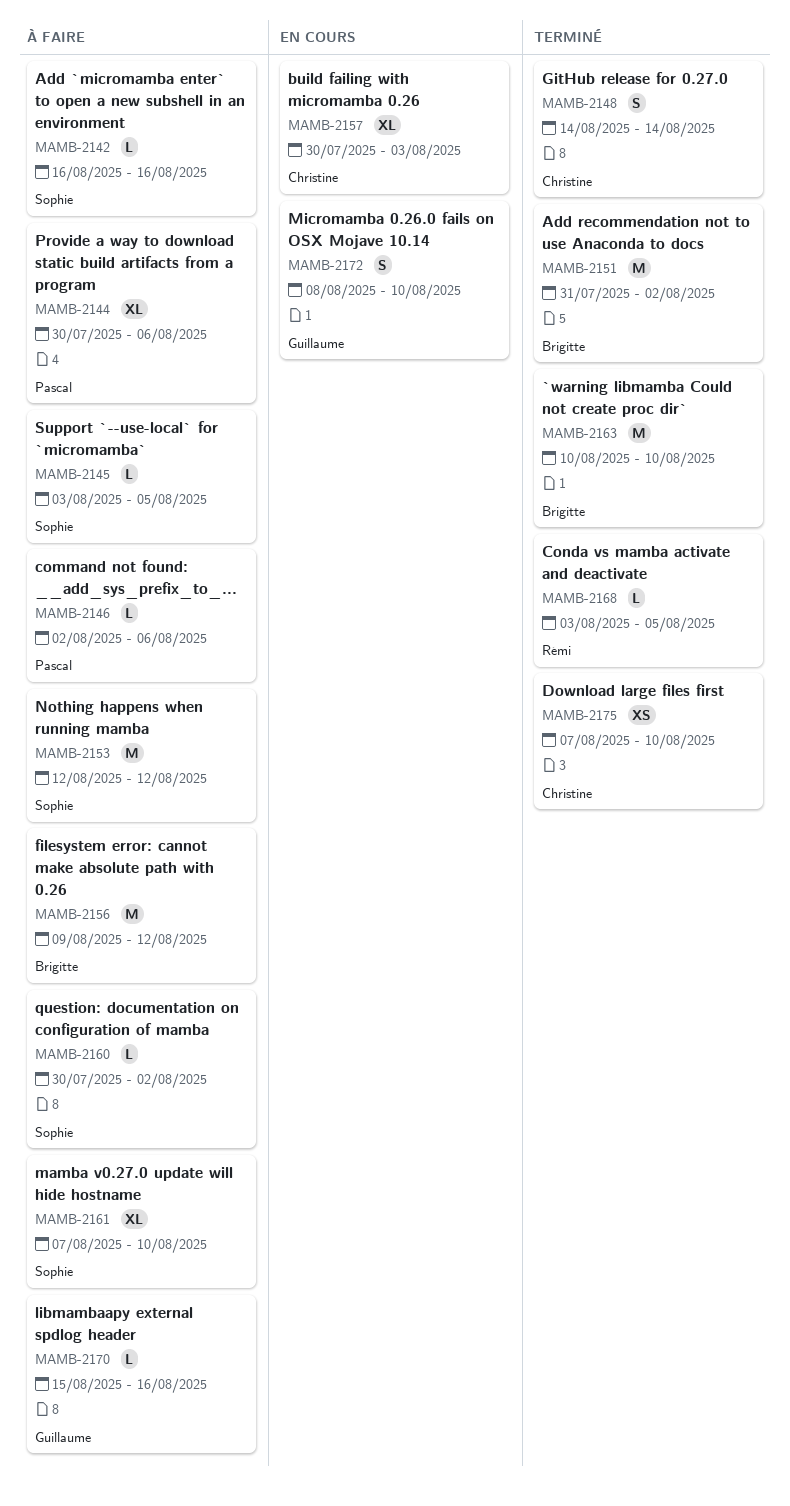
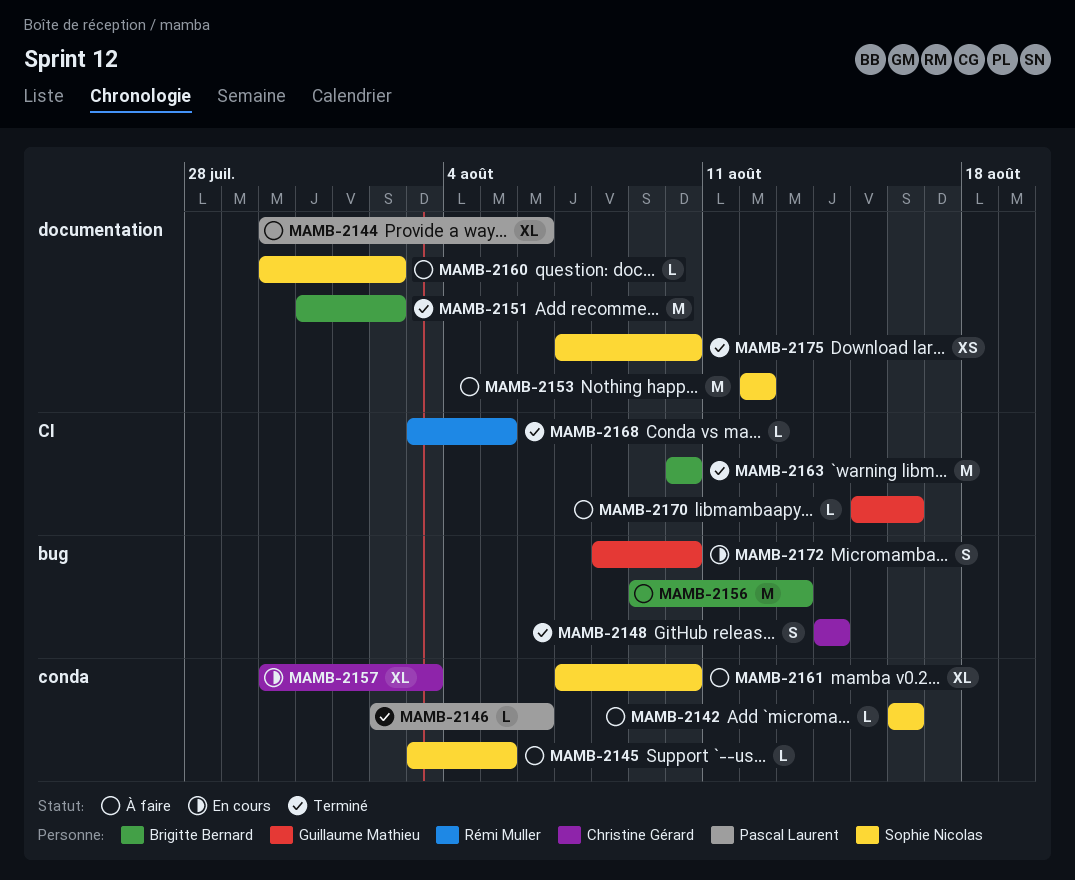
MAMB-2146, status: À faire -> Terminé
MAMB-2156, due: Aug 12 -> Aug 13
MAMB-2175, owner: Christine Gérard -> Sophie Nicolas

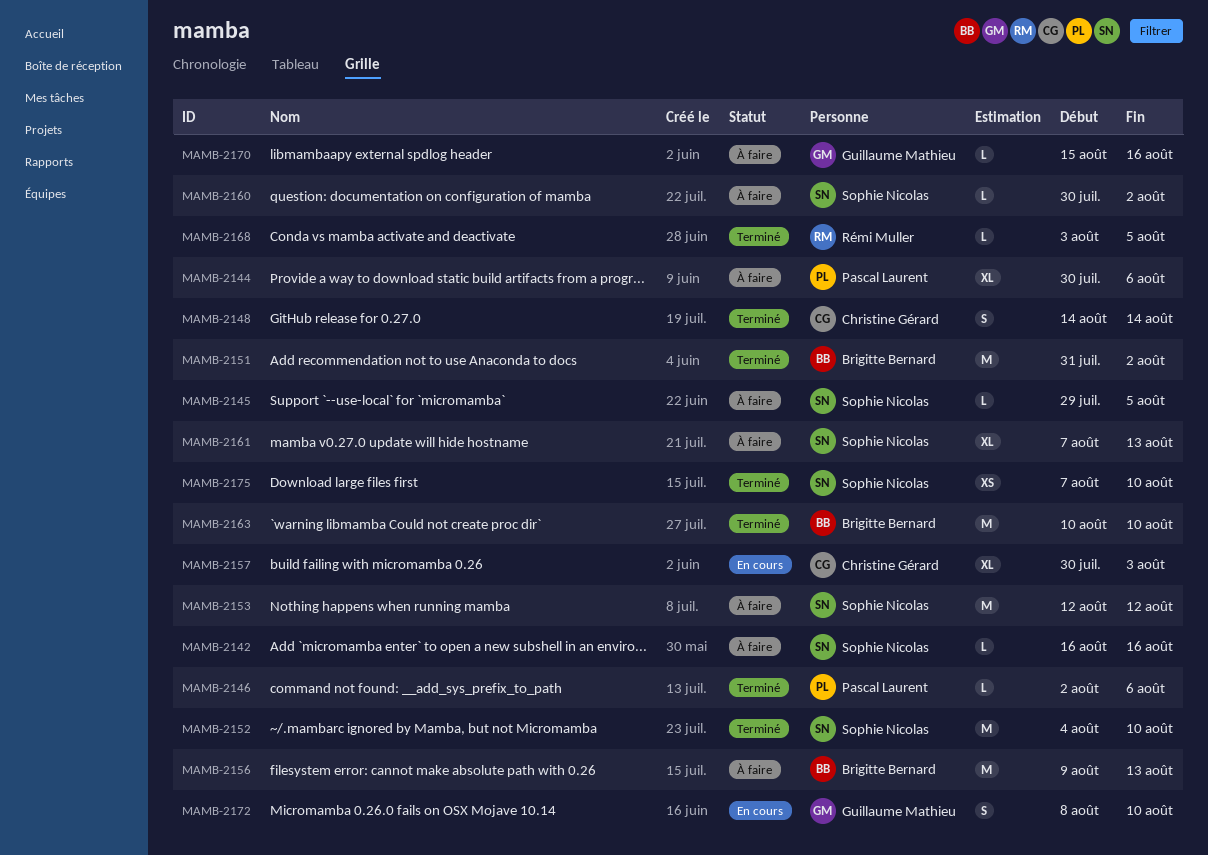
MAMB-2145, start: Aug 3 -> Jul 29
MAMB-2152: none -> present
MAMB-2161, due: Aug 10 -> Aug 13

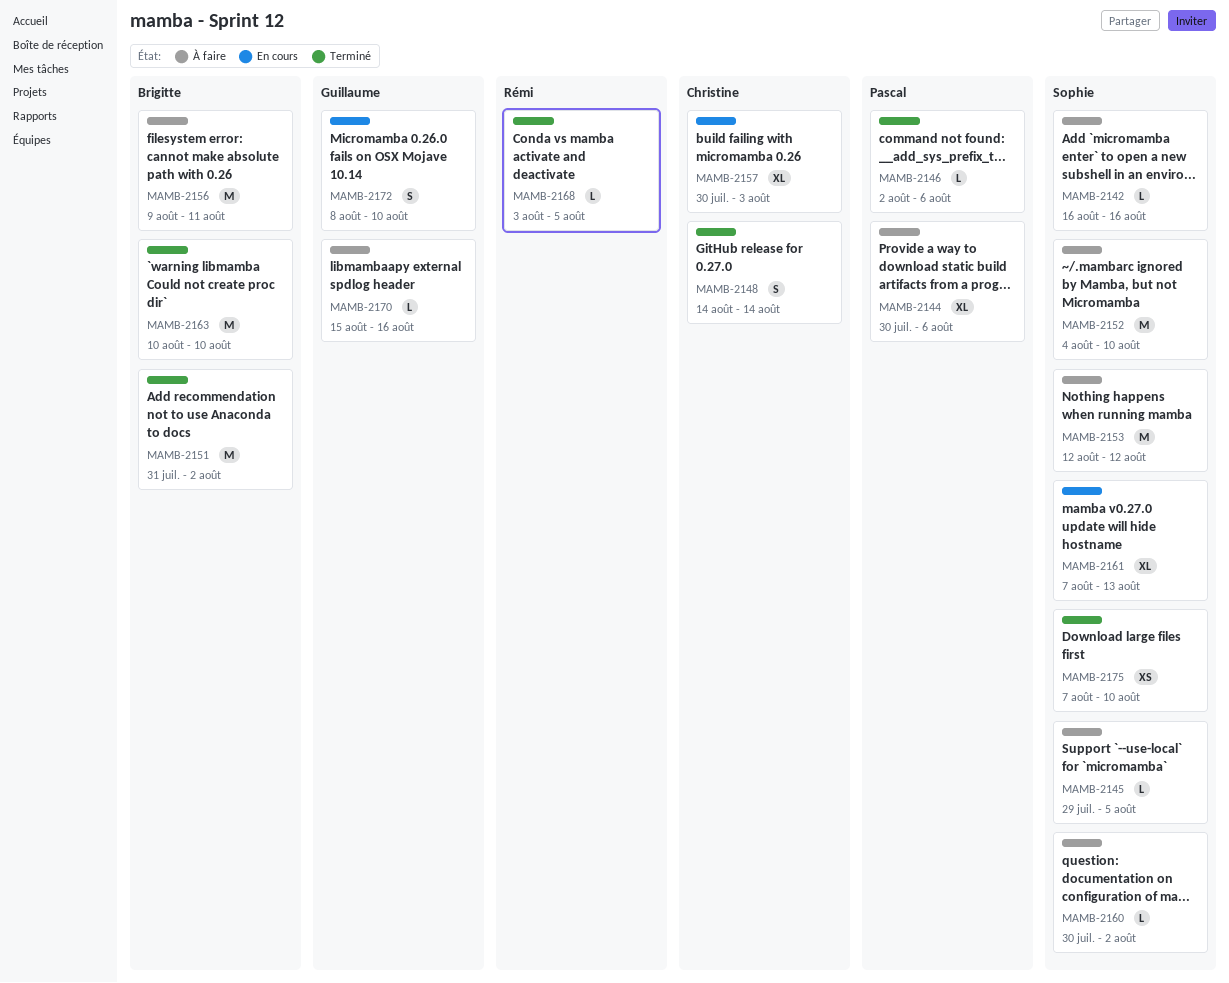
MAMB-2152, status: Terminé -> À faire
MAMB-2156, due: Aug 13 -> Aug 11
MAMB-2161, status: À faire -> En cours

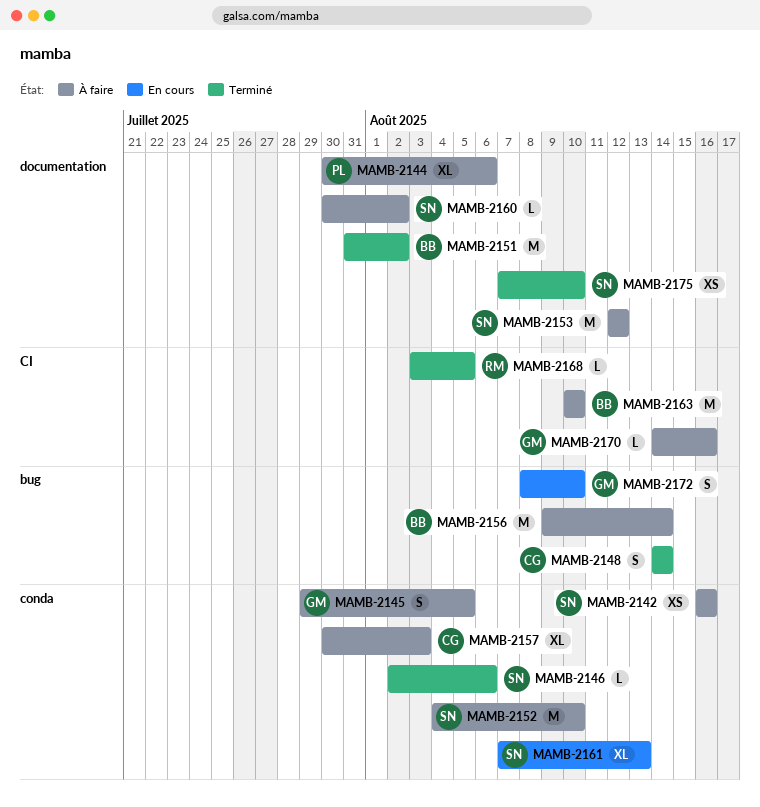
MAMB-2142, estimate: L -> XS
MAMB-2145, owner: Sophie -> Guillaume
MAMB-2145, estimate: L -> S
MAMB-2146, owner: Pascal -> Sophie
MAMB-2156, due: Aug 11 -> Aug 14
MAMB-2157, status: En cours -> À faire
MAMB-2163, status: Terminé -> À faire
MAMB-2170, start: Aug 15 -> Aug 14

